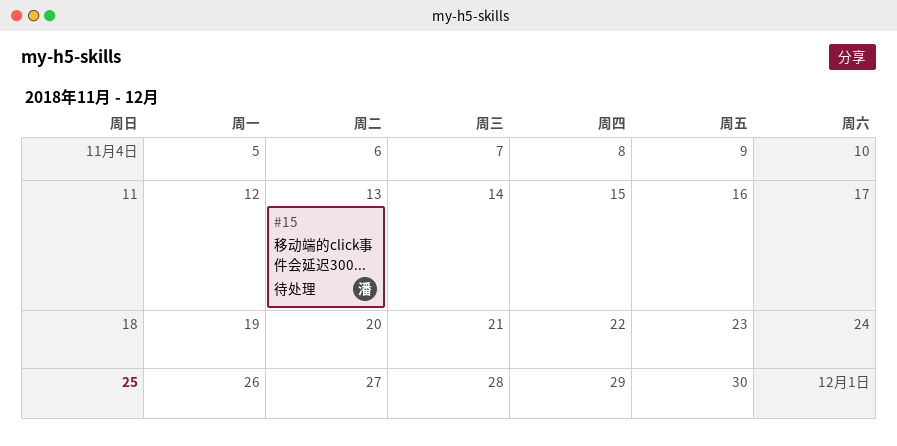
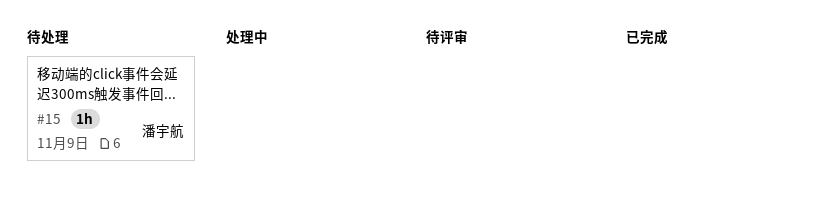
#15, due: Nov 13 -> Nov 9

